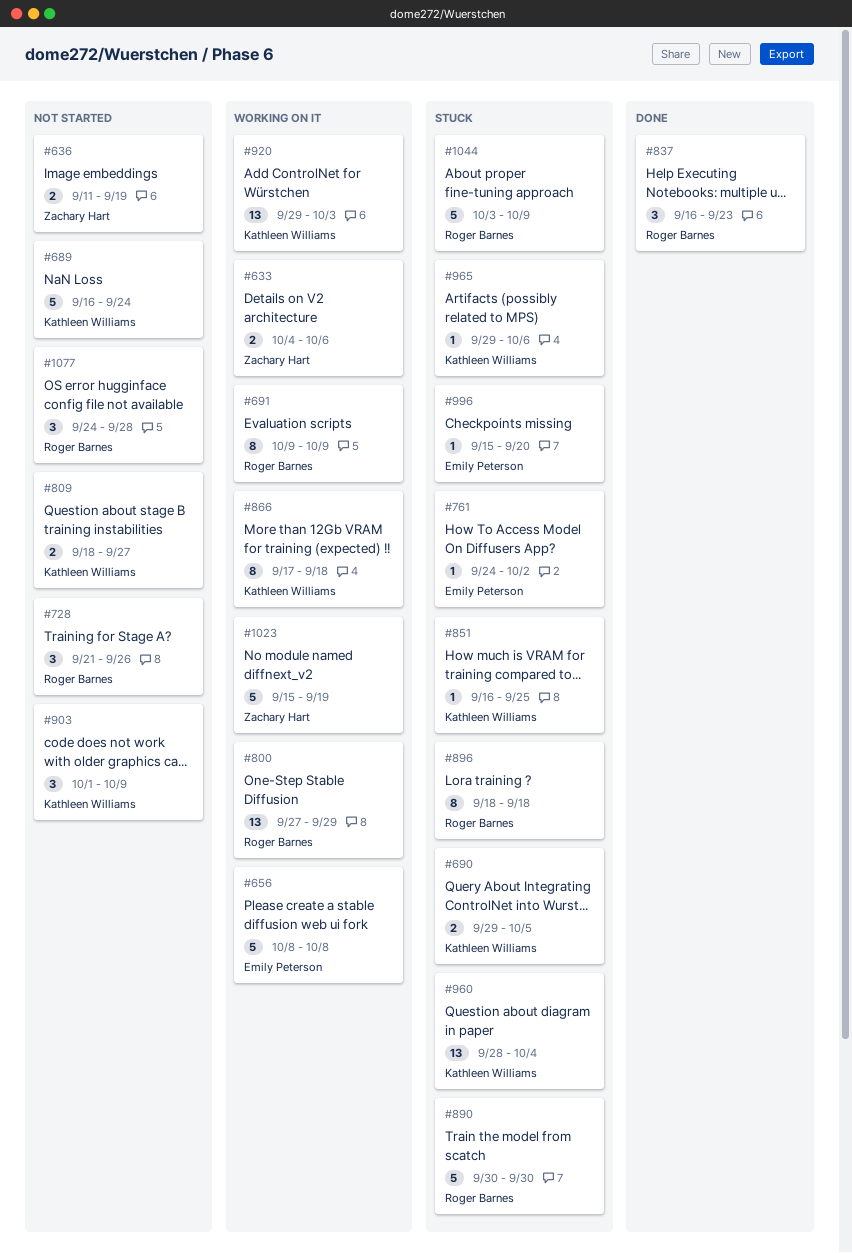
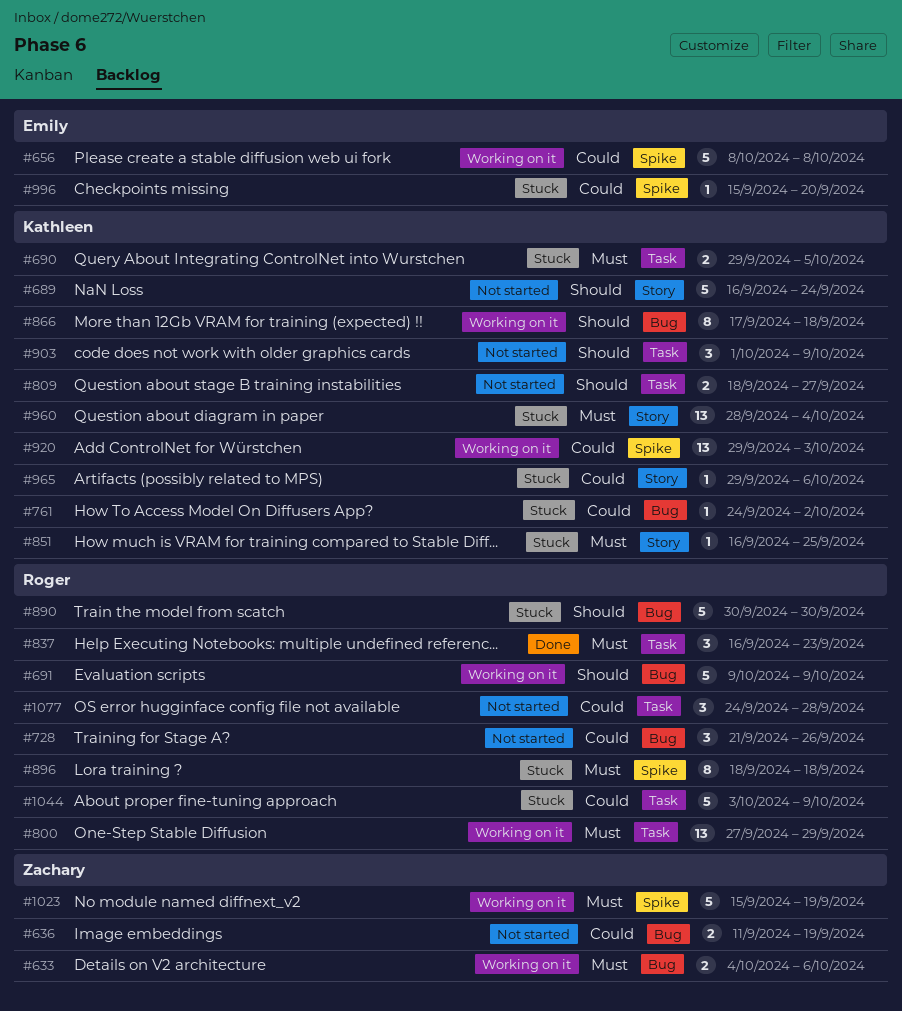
#691, estimate: 8 -> 5
#761, owner: Emily Peterson -> Kathleen Williams

